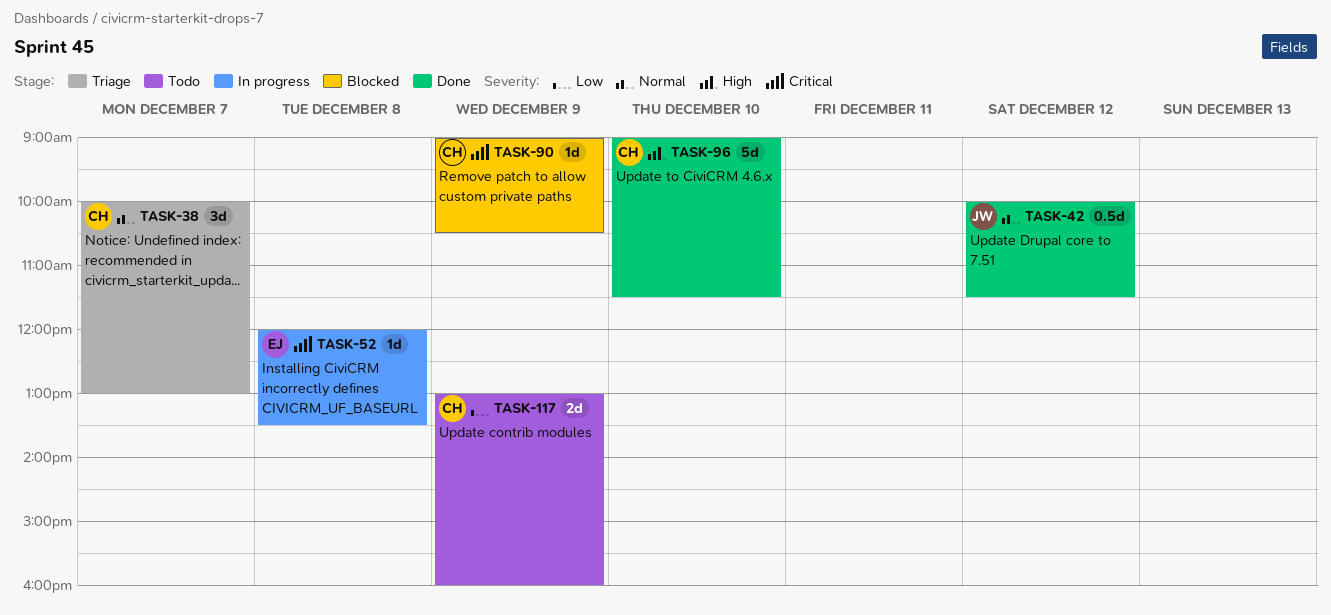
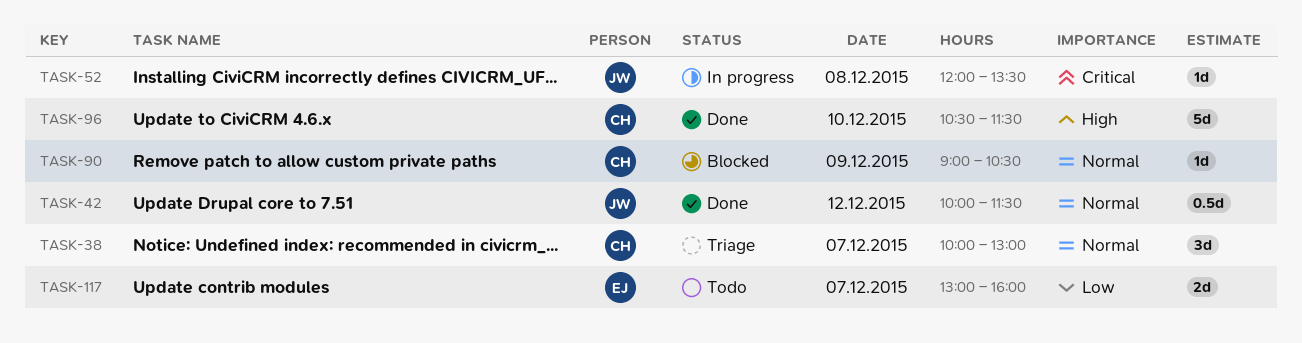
TASK-52, owner: EJ -> JW
TASK-90, priority: Critical -> Normal
TASK-96, begins: 09:00 -> 10:30
TASK-117, owner: CH -> EJ
TASK-117, day: Dec 9 -> Dec 7

